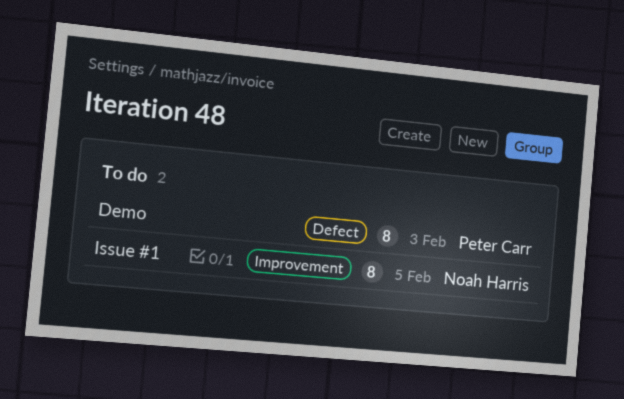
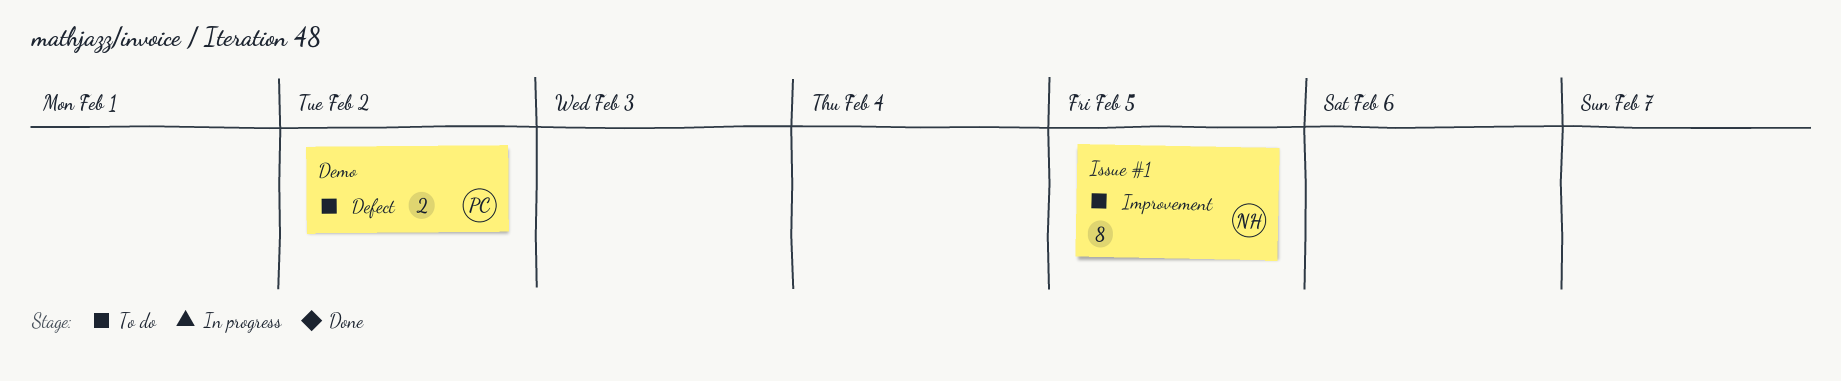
Demo, estimate: 8 -> 2
Demo, due: Feb 3 -> Feb 2

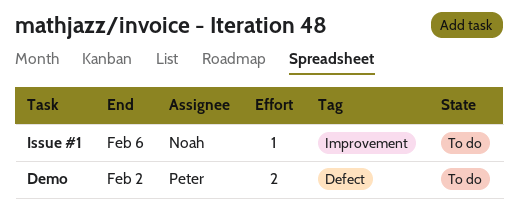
Issue #1, estimate: 8 -> 1
Issue #1, due: Feb 5 -> Feb 6

